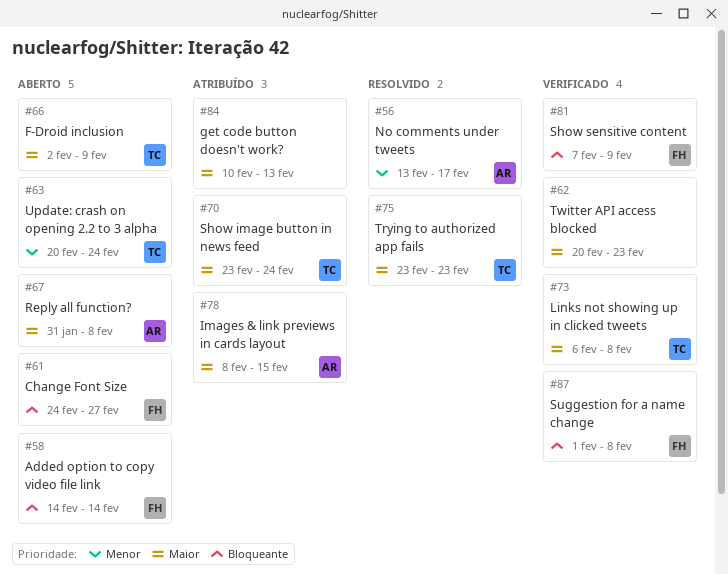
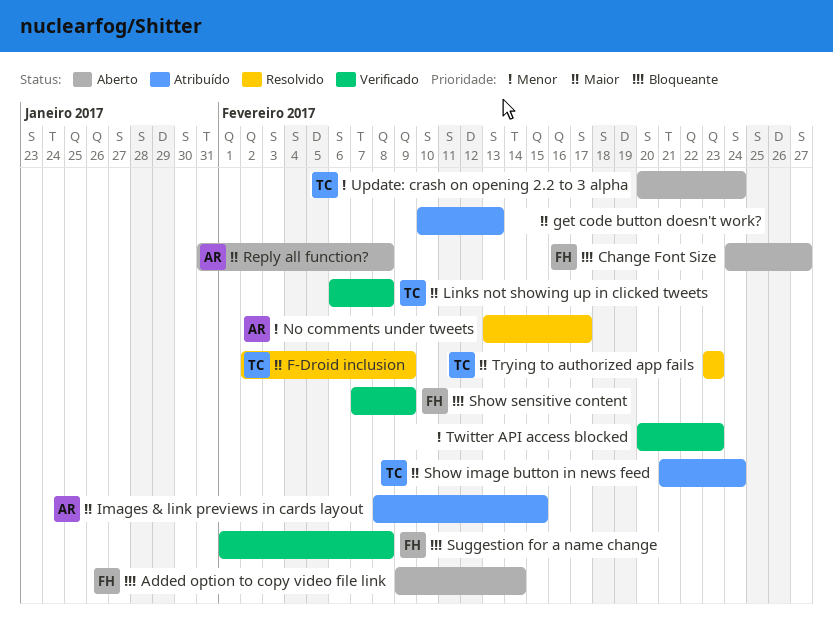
Added option to copy video file link, start: Feb 14 -> Feb 9
F-Droid inclusion, status: Aberto -> Resolvido
Show image button in news feed, start: Feb 23 -> Feb 21
Twitter API access blocked, priority: Maior -> Menor

